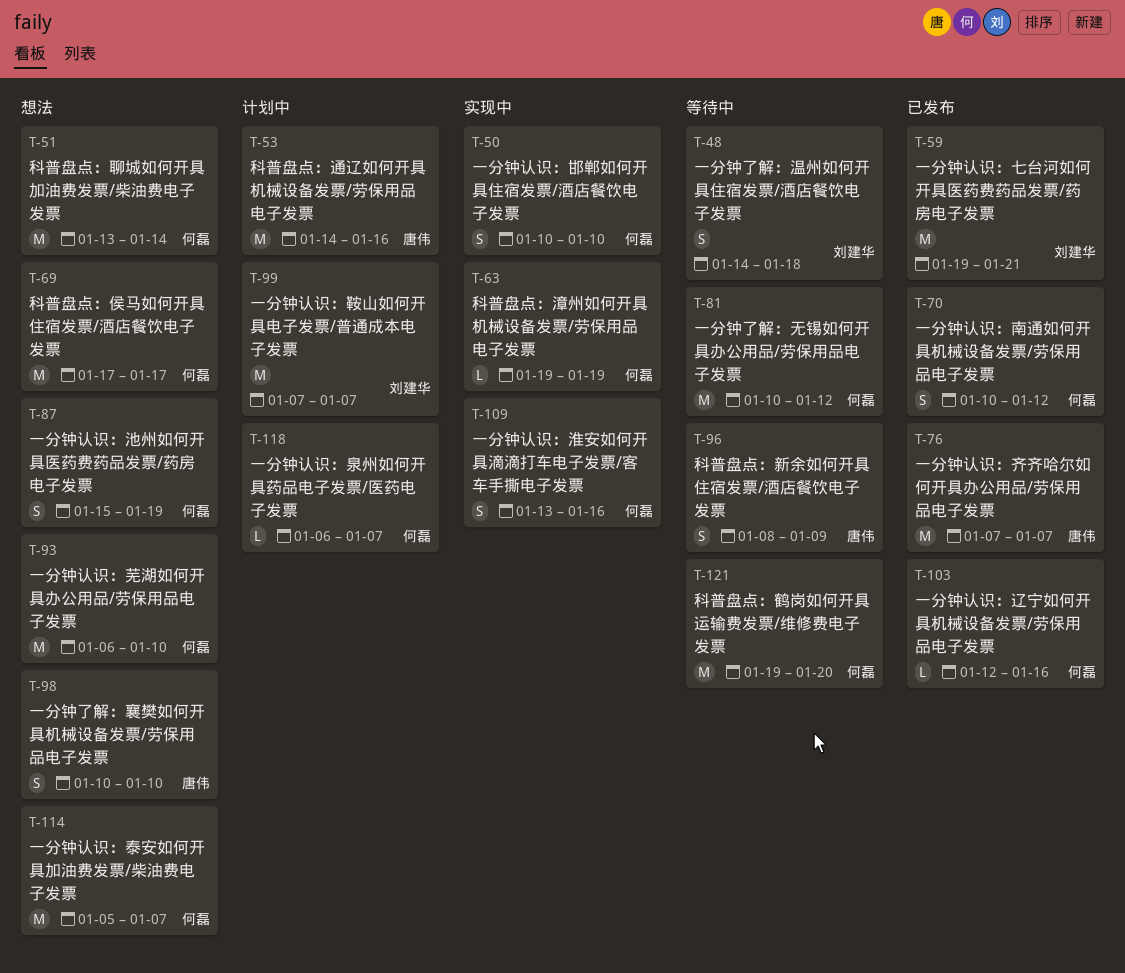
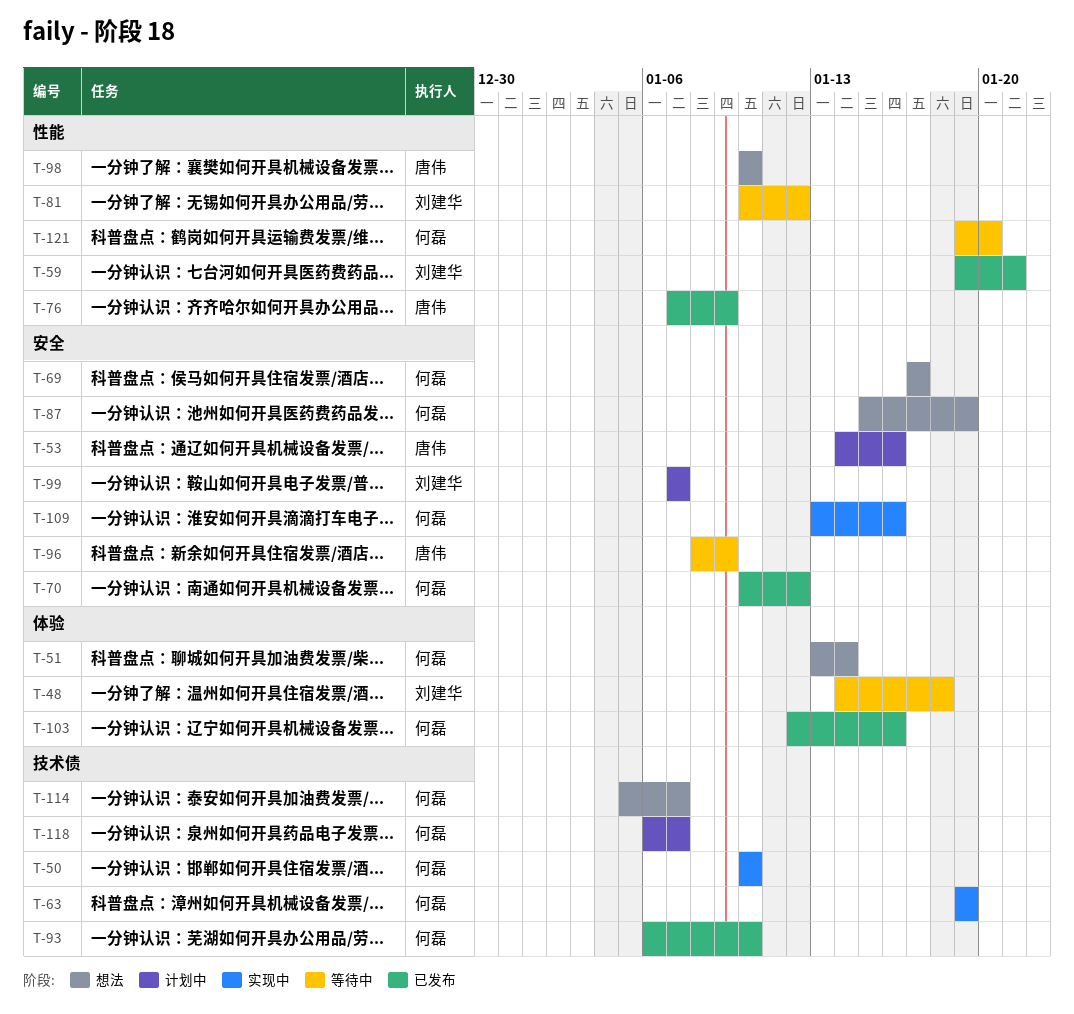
T-76, due: Jan 7 -> Jan 9
T-81, owner: 何磊 -> 刘建华
T-93, status: 想法 -> 已发布

